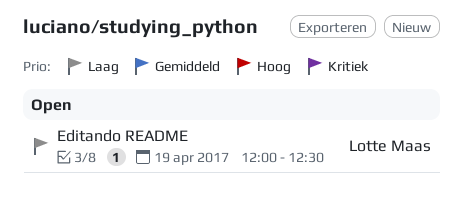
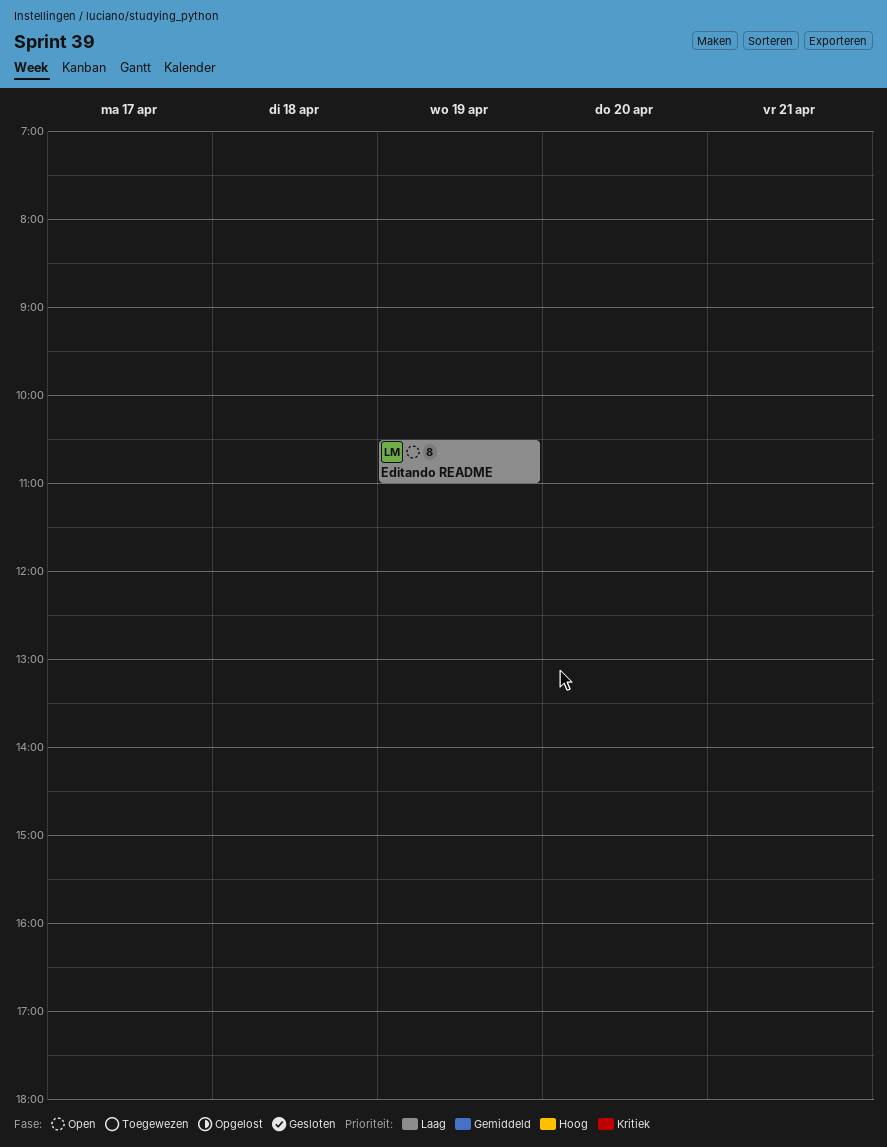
Editando README, estimate: 1 -> 8
Editando README, begins: 12:00 -> 10:30
Editando README, ends: 12:30 -> 11:00

